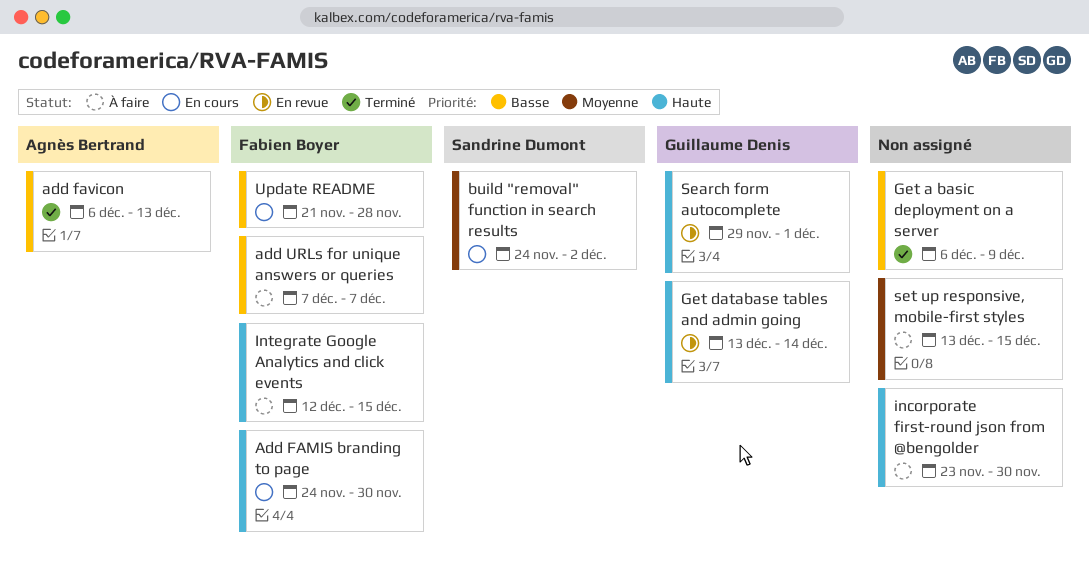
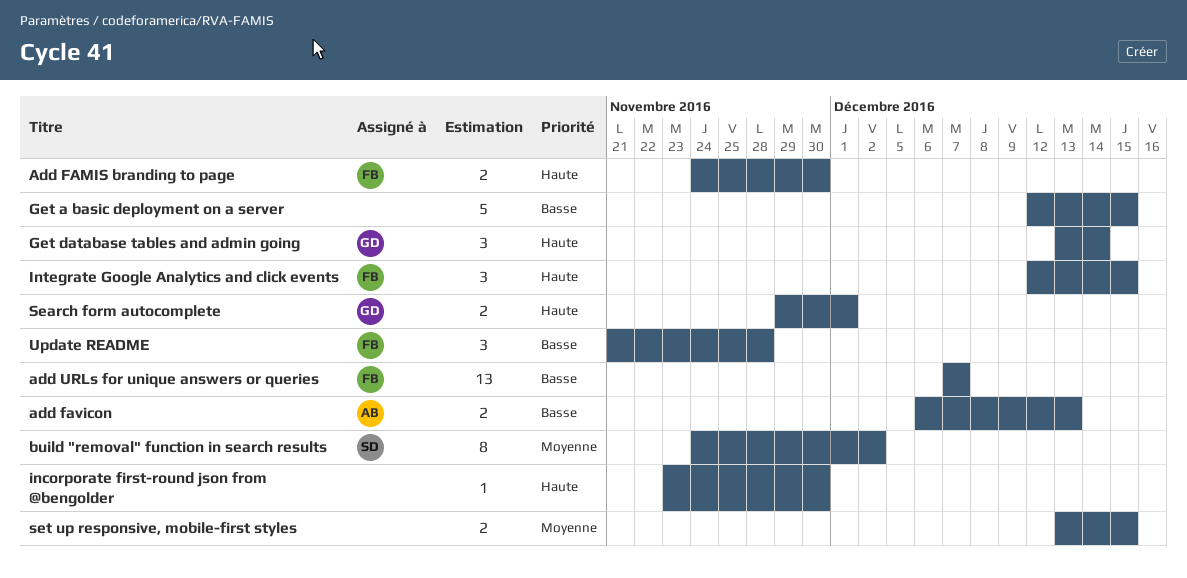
Get a basic deployment on a server, start: Dec 6 -> Dec 12
Get a basic deployment on a server, due: Dec 9 -> Dec 15

